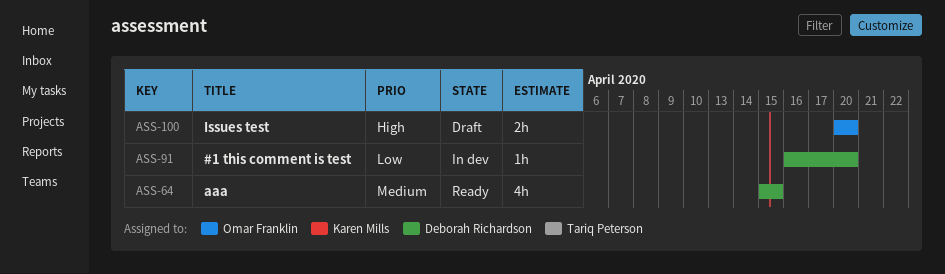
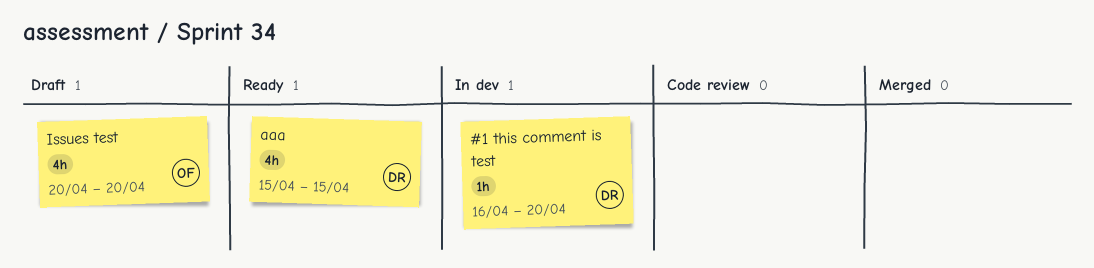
Issues test, estimate: 2h -> 4h

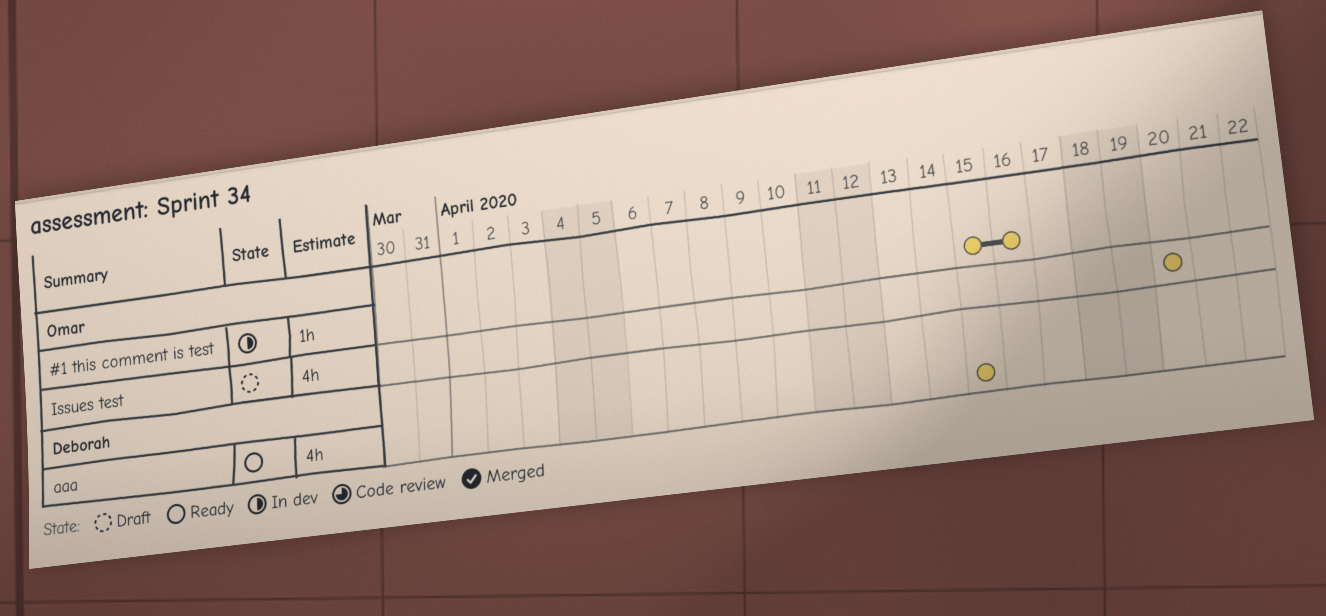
#1 this comment is test, owner: Deborah -> Omar
#1 this comment is test, start: Apr 16 -> Apr 15
#1 this comment is test, due: Apr 20 -> Apr 16

